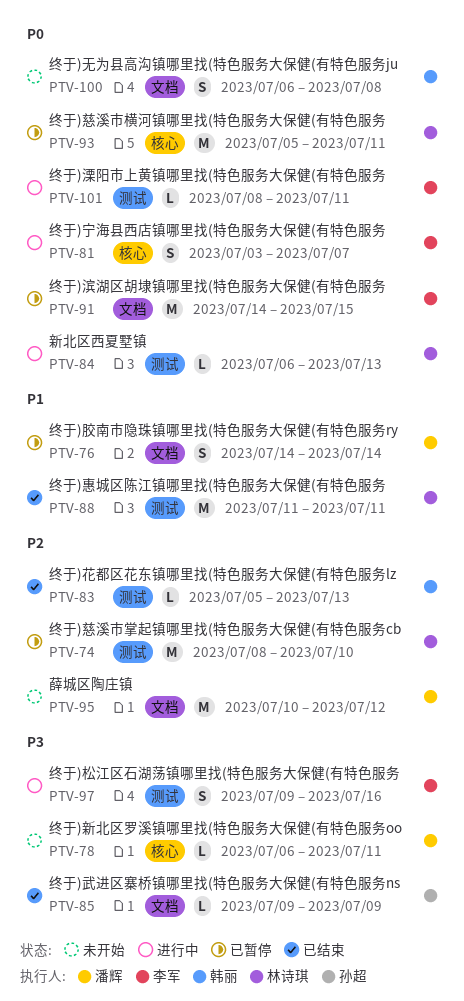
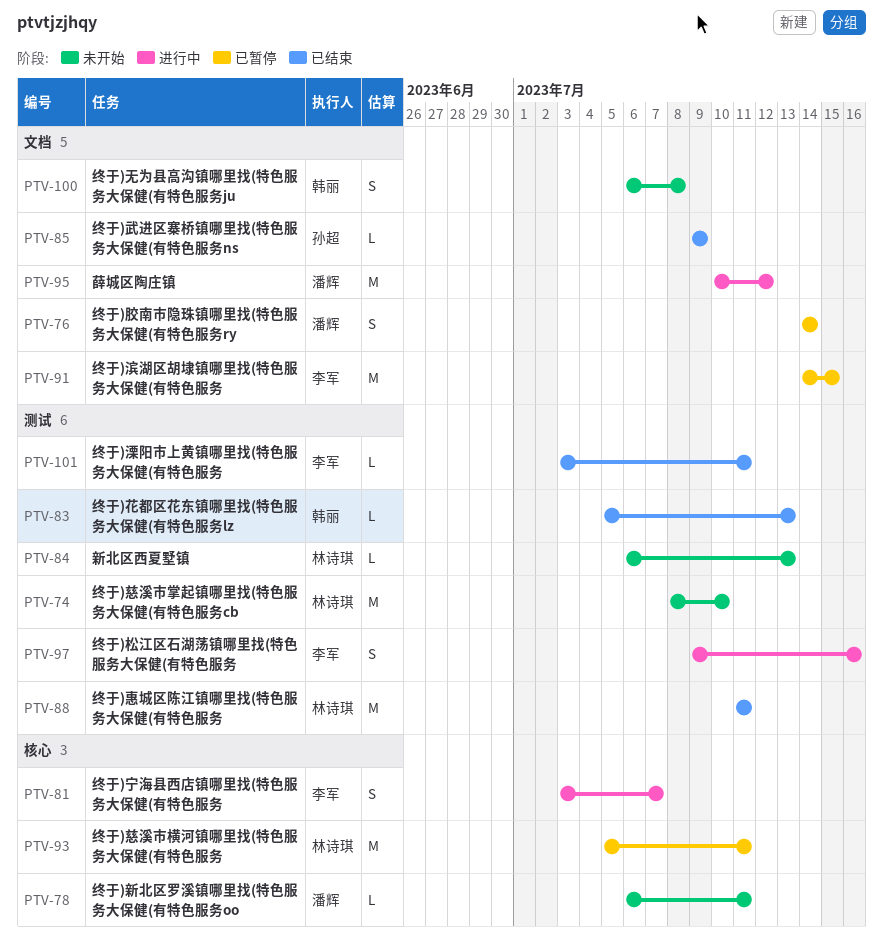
PTV-74, status: 已暂停 -> 未开始
PTV-84, status: 进行中 -> 未开始
PTV-95, status: 未开始 -> 进行中
PTV-101, status: 进行中 -> 已结束
PTV-101, start: Jul 8 -> Jul 3

